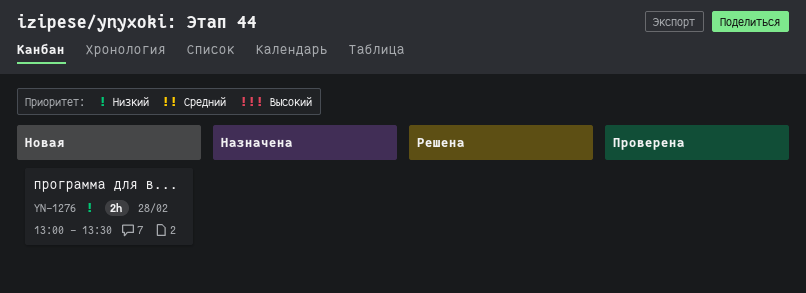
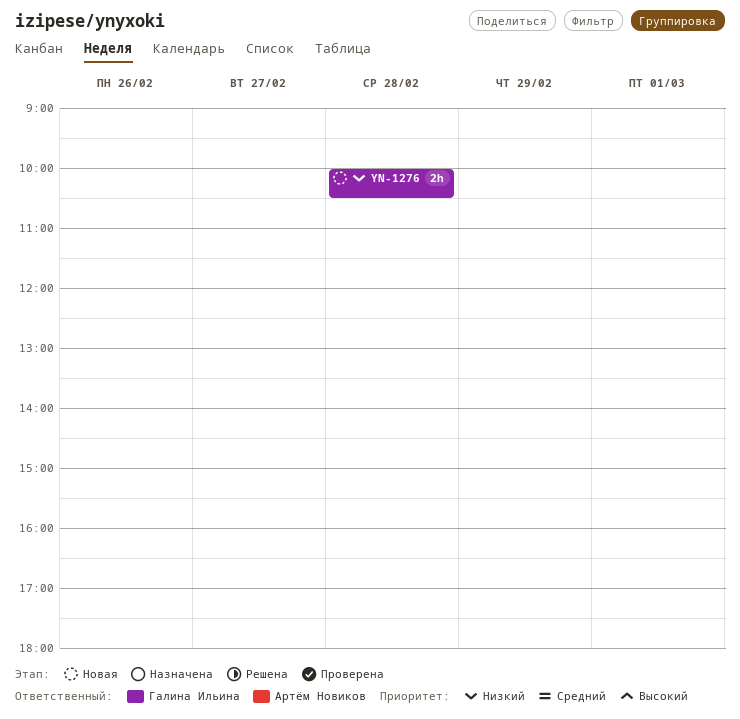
YN-1276, begins: 13:00 -> 10:00
YN-1276, ends: 13:30 -> 10:30

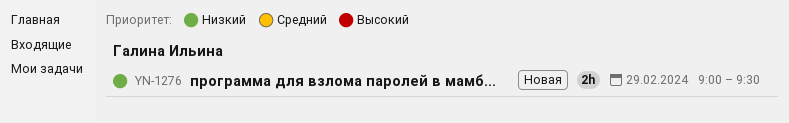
YN-1276, day: Feb 28 -> Feb 29
YN-1276, begins: 10:00 -> 09:00
YN-1276, ends: 10:30 -> 09:30

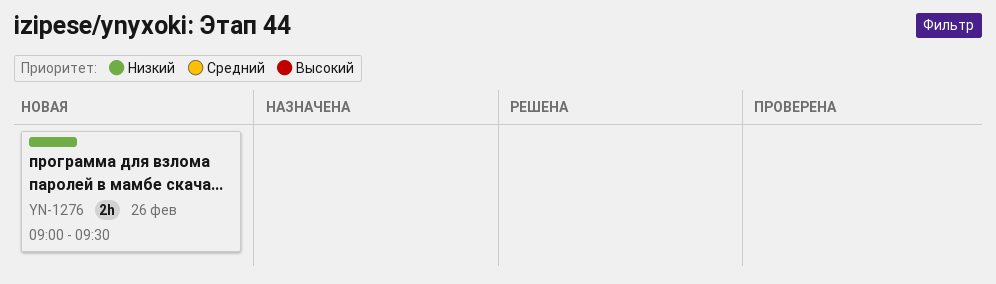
YN-1276, day: Feb 29 -> Feb 26

